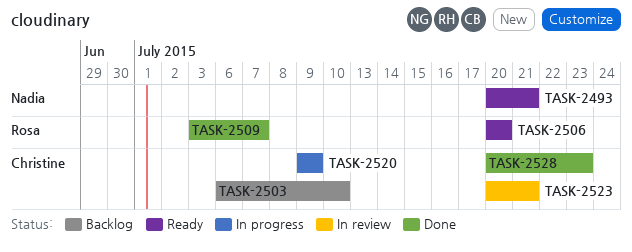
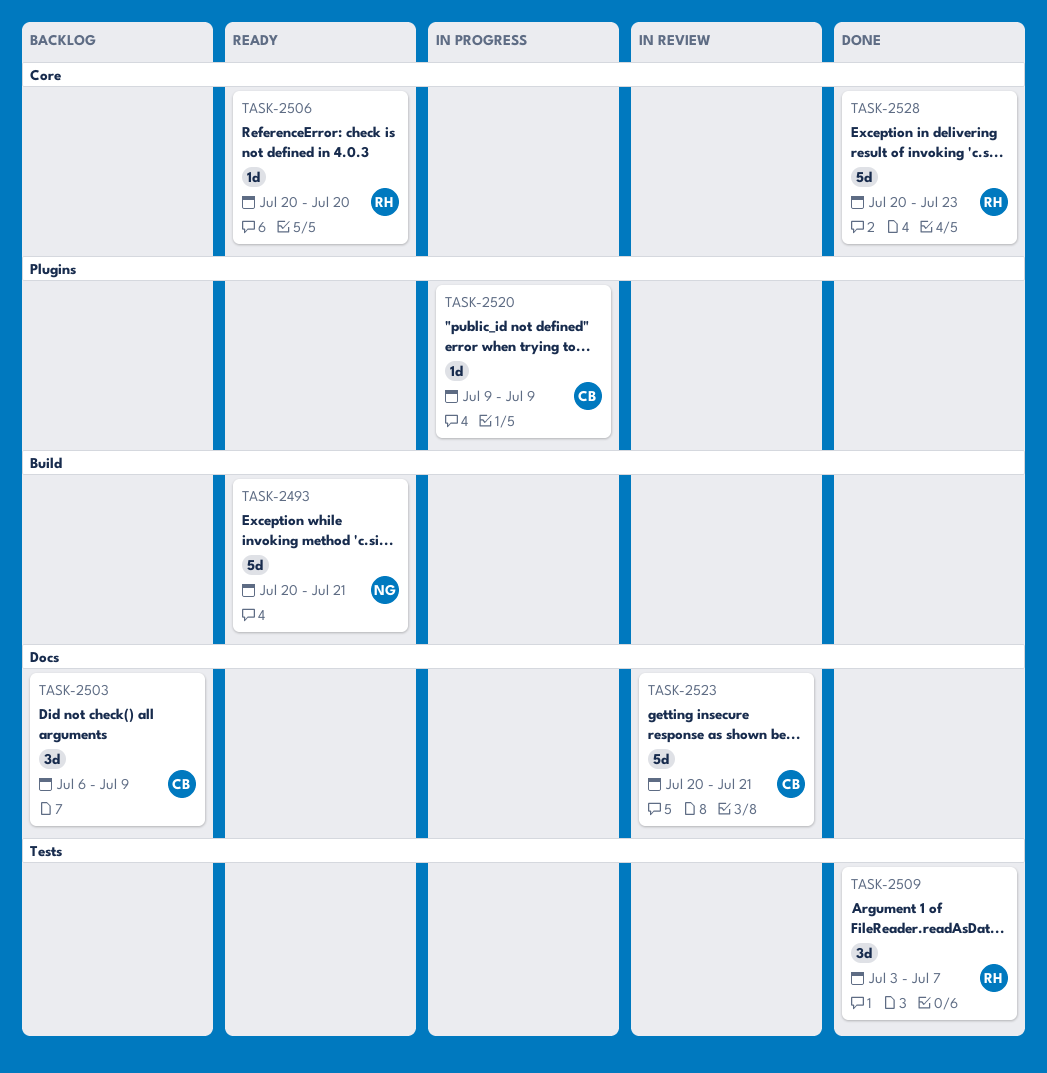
TASK-2503, due: Jul 10 -> Jul 9
TASK-2528, owner: Christine -> Rosa

